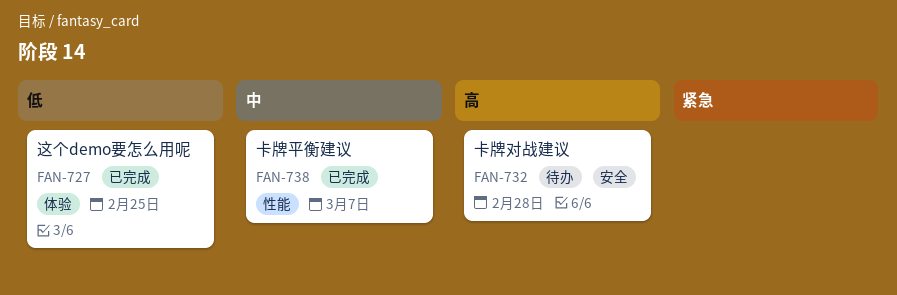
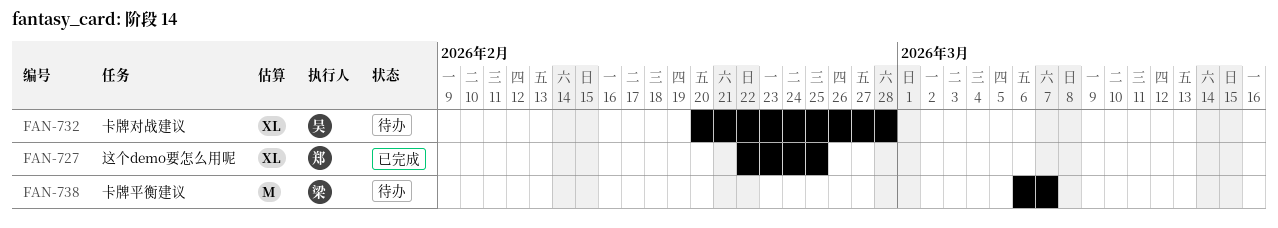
FAN-738, status: 已完成 -> 待办

